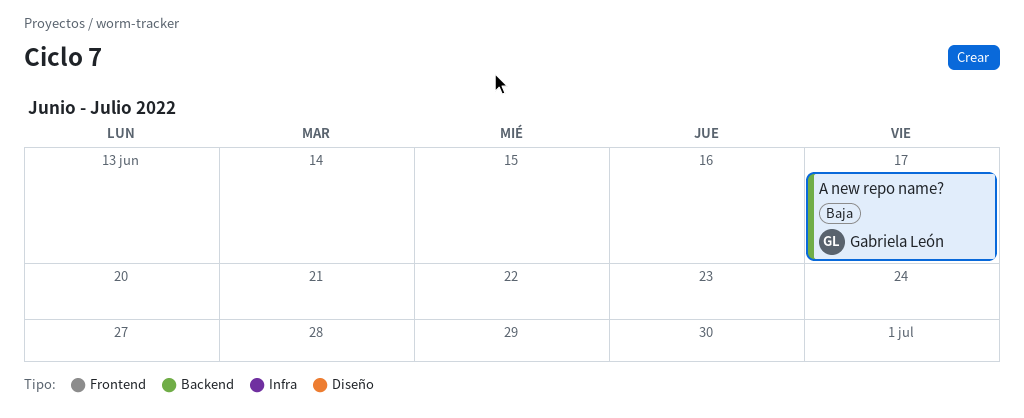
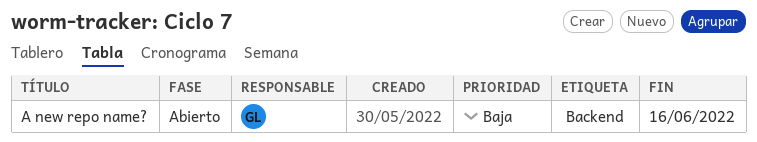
A new repo name?, due: Jun 17 -> Jun 16

